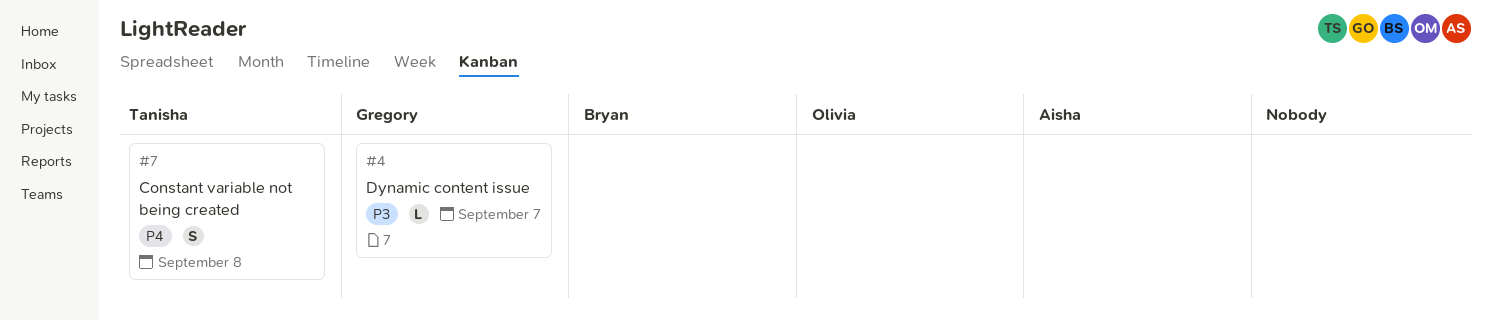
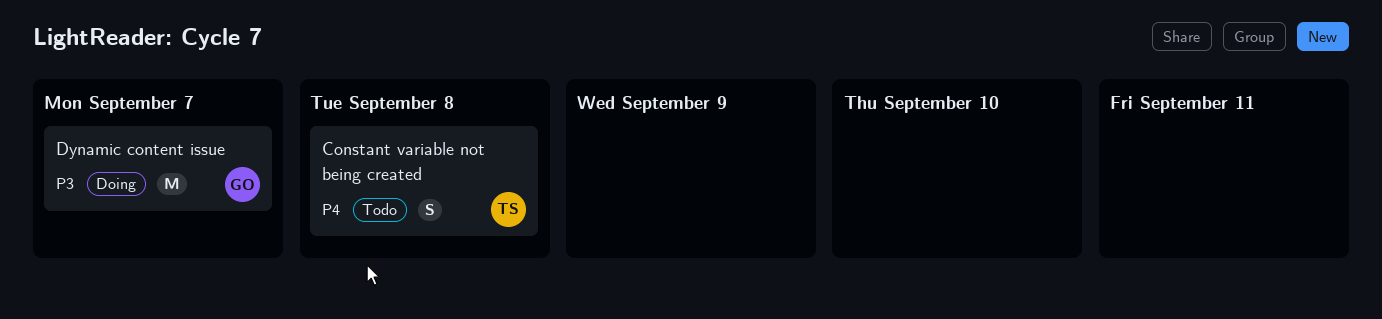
Dynamic content issue, estimate: L -> M

